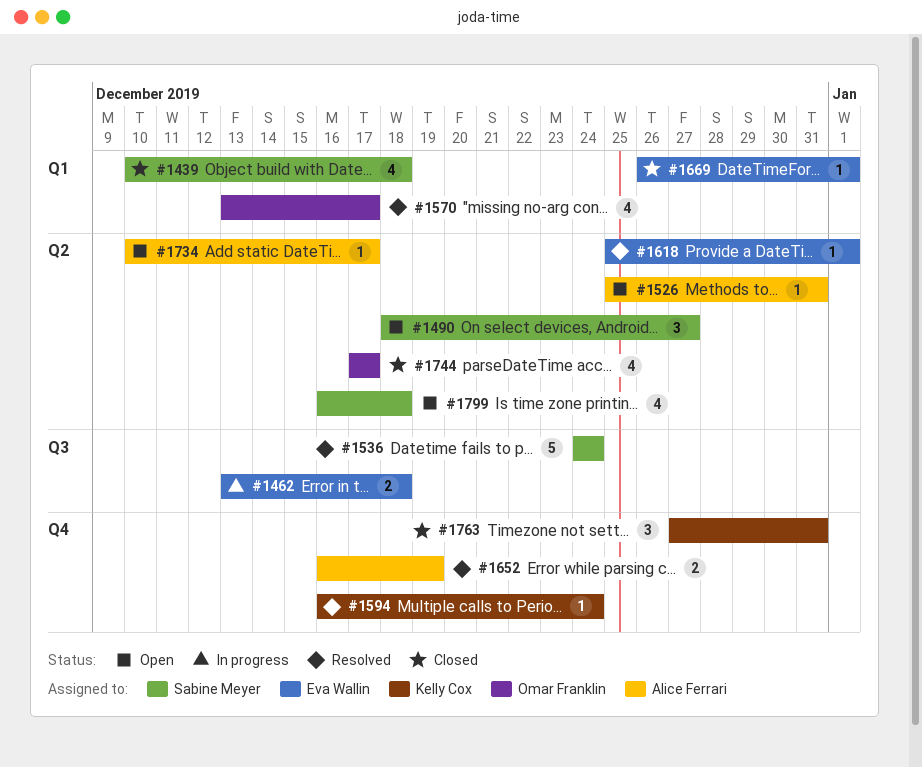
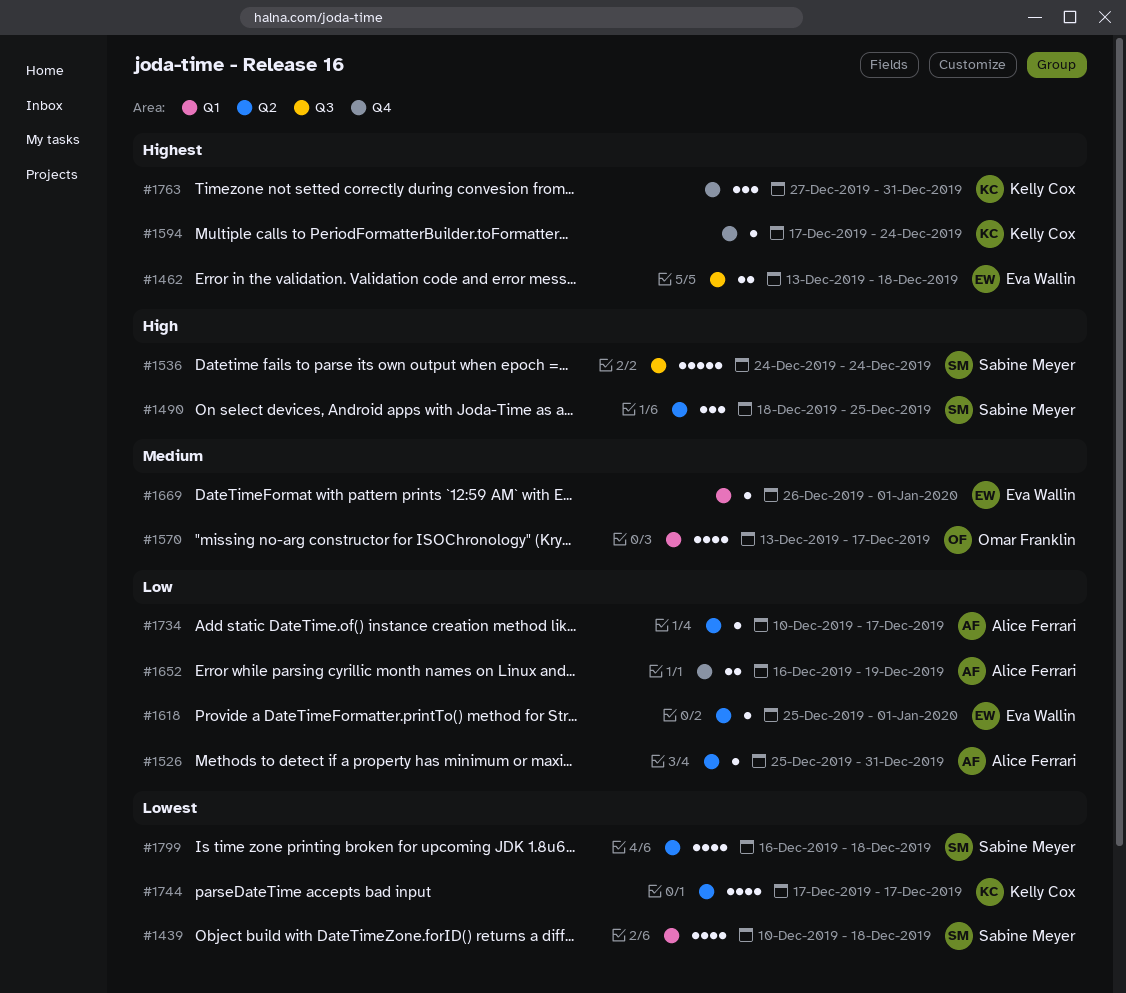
#1490, due: Dec 27 -> Dec 25
#1594, start: Dec 16 -> Dec 17
#1744, owner: Omar Franklin -> Kelly Cox

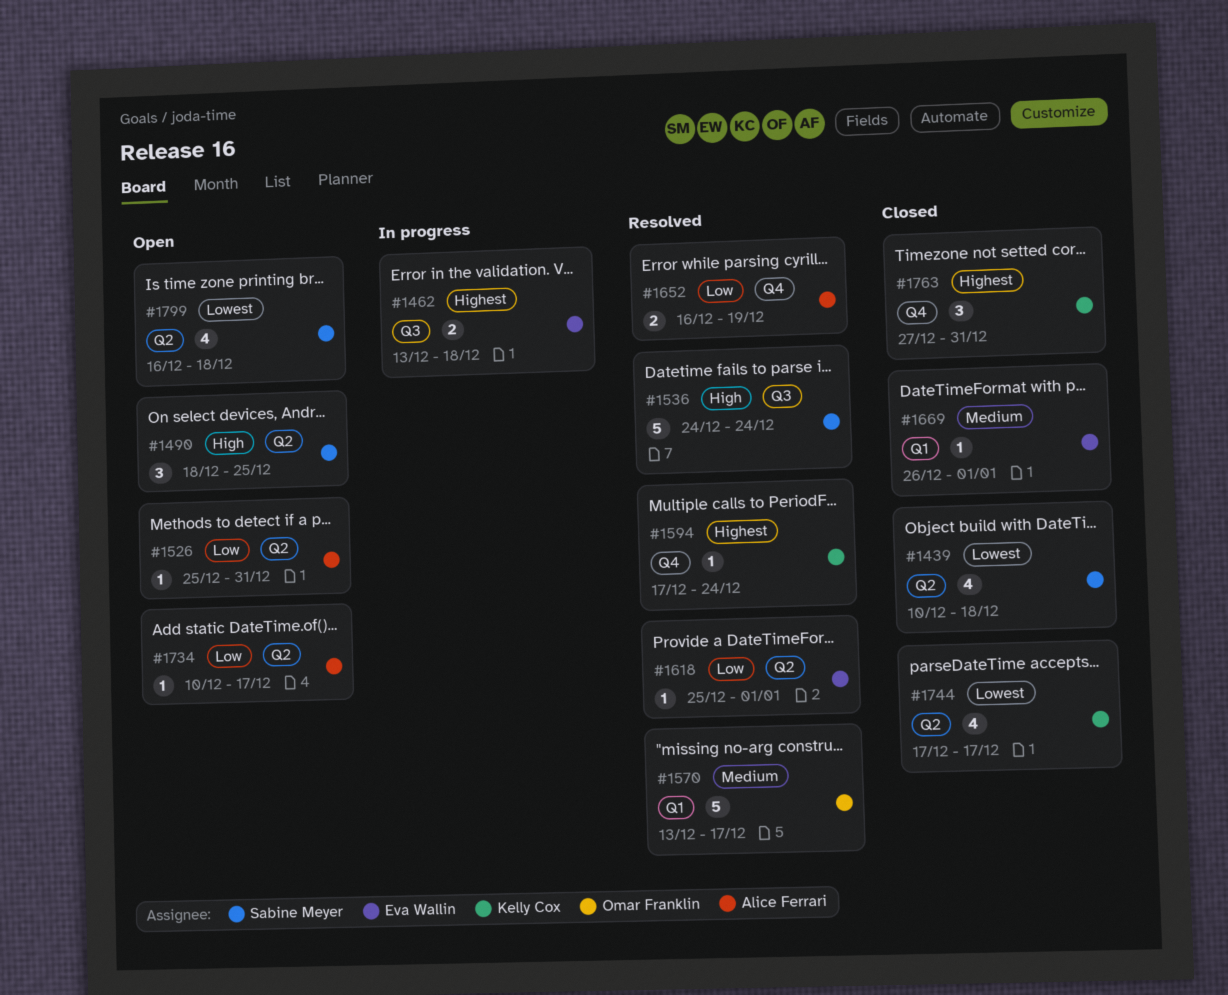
#1439, label: Q1 -> Q2
#1570, estimate: 4 -> 5

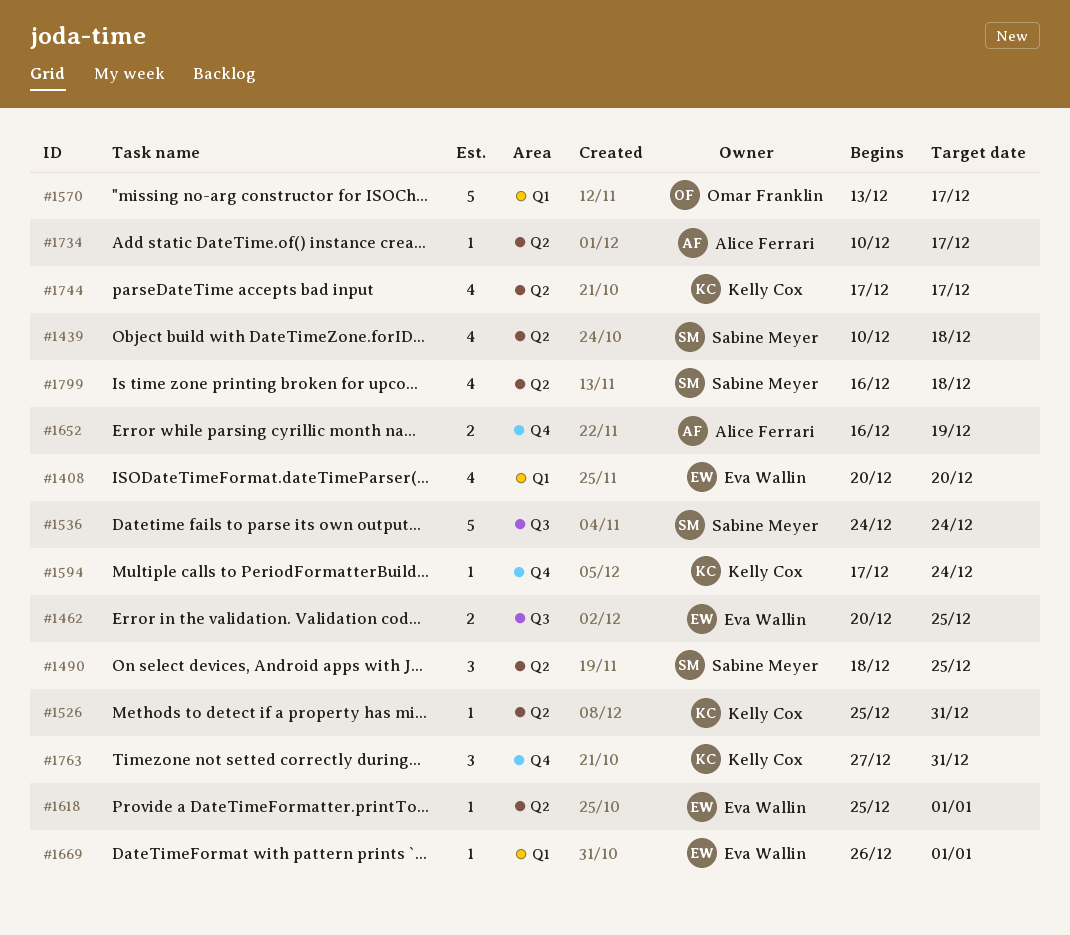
#1408: none -> present
#1462, start: Dec 13 -> Dec 20
#1462, due: Dec 18 -> Dec 25
#1526, owner: Alice Ferrari -> Kelly Cox

